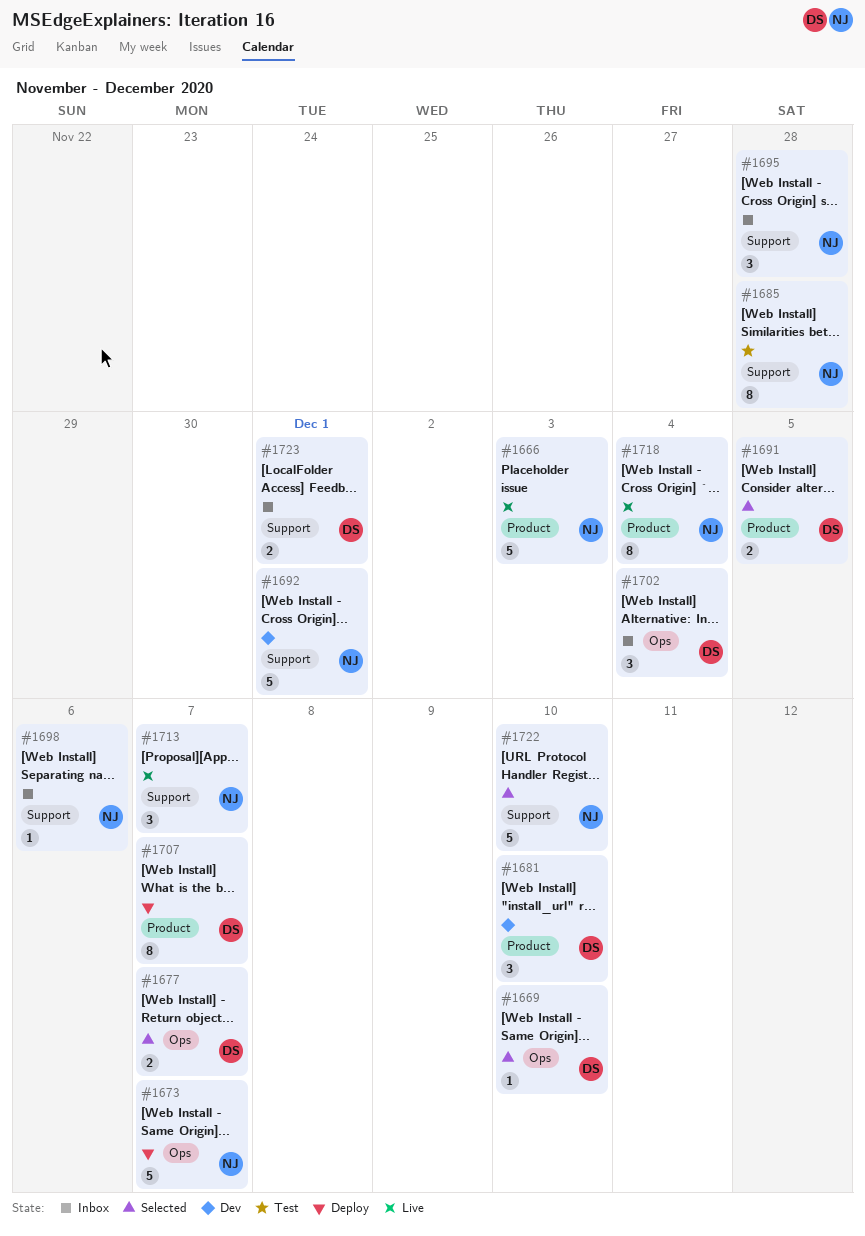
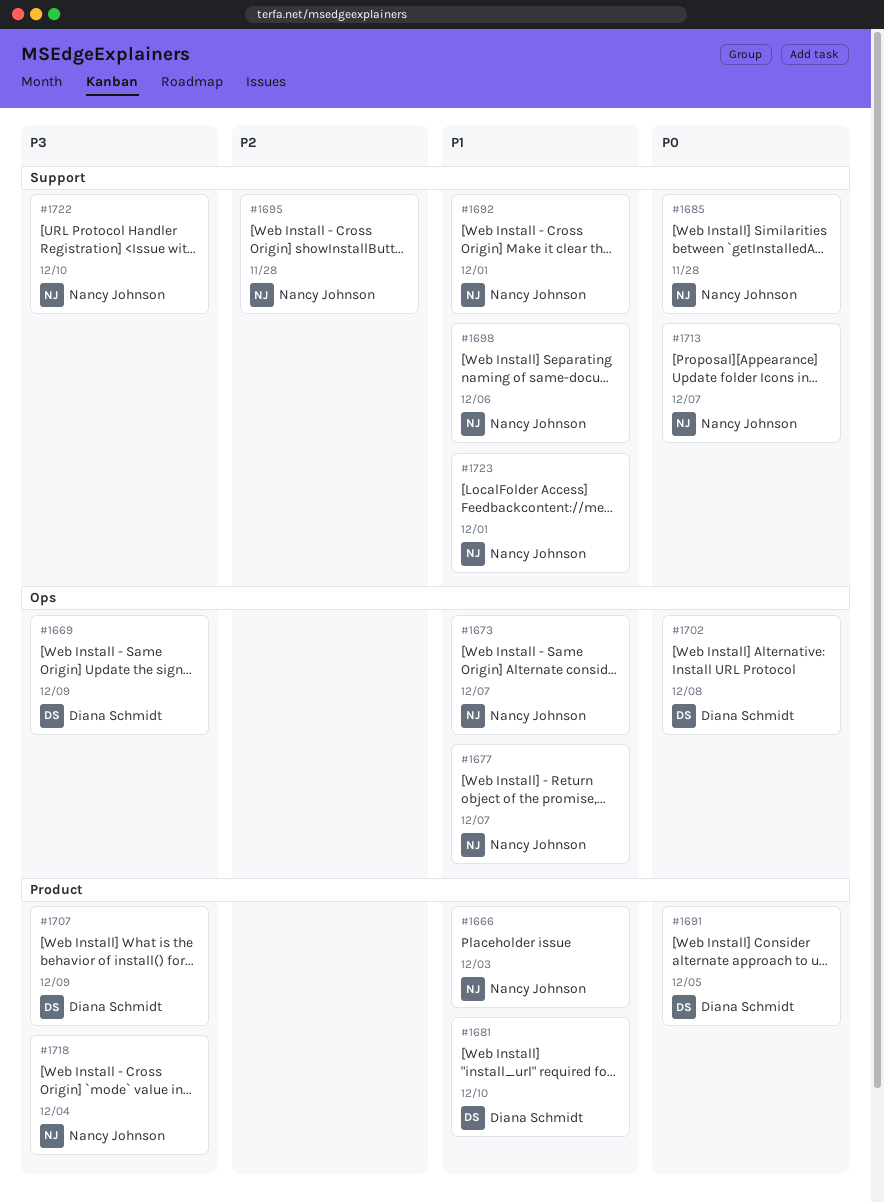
#1669, due: Dec 10 -> Dec 9
#1677, owner: Diana Schmidt -> Nancy Johnson
#1702, due: Dec 4 -> Dec 8
#1707, due: Dec 7 -> Dec 9
#1723, owner: Diana Schmidt -> Nancy Johnson

